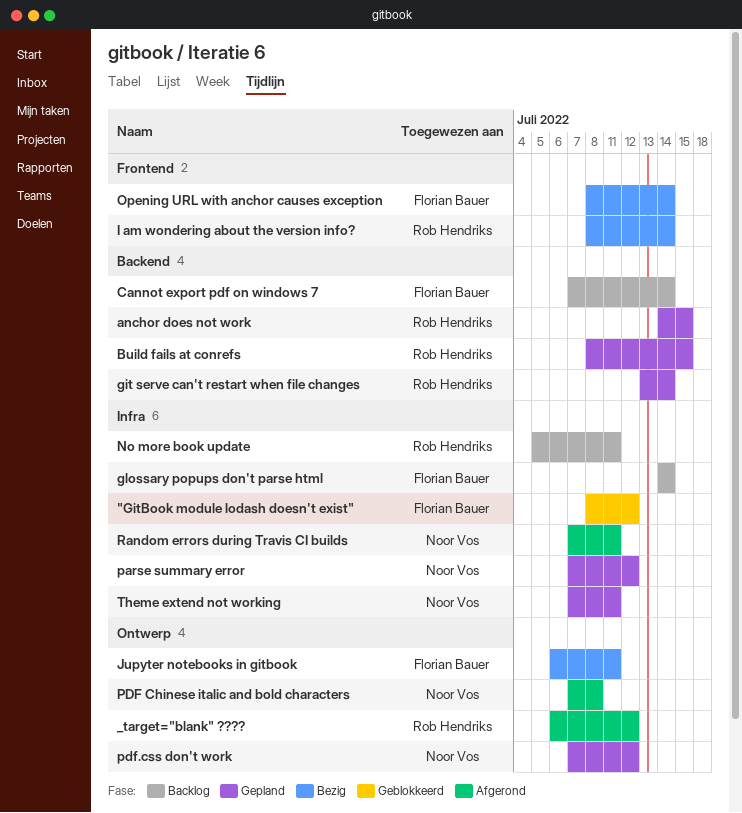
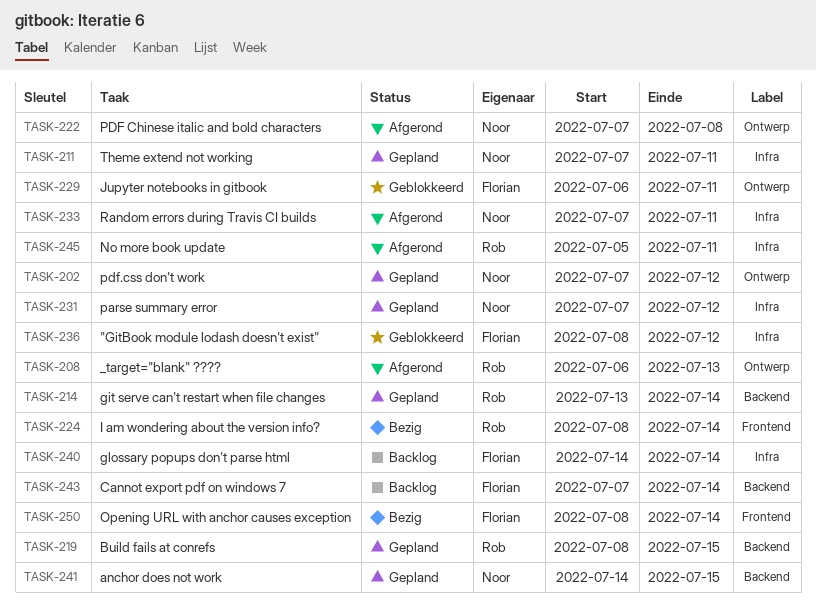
_target="blank" ????, due: Jul 12 -> Jul 13
anchor does not work, owner: Rob Hendriks -> Noor Vos
Jupyter notebooks in gitbook, status: Bezig -> Geblokkeerd
No more book update, status: Backlog -> Afgerond

